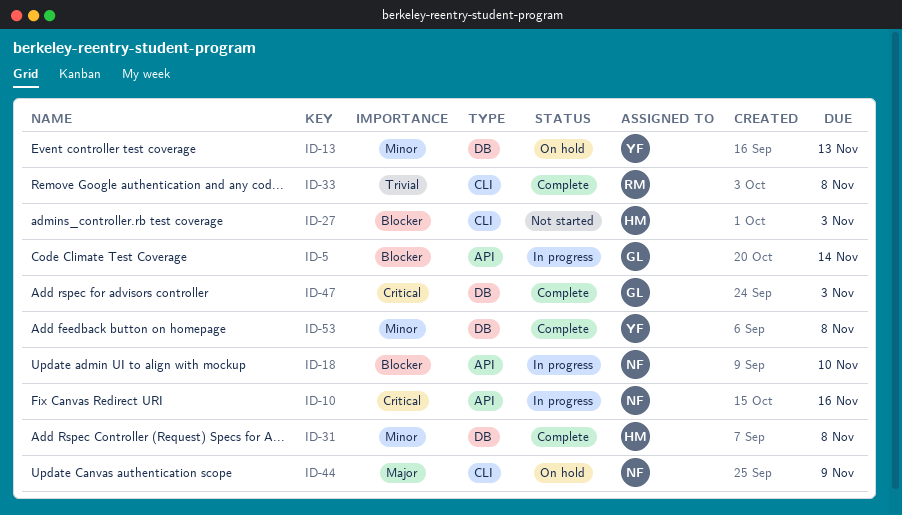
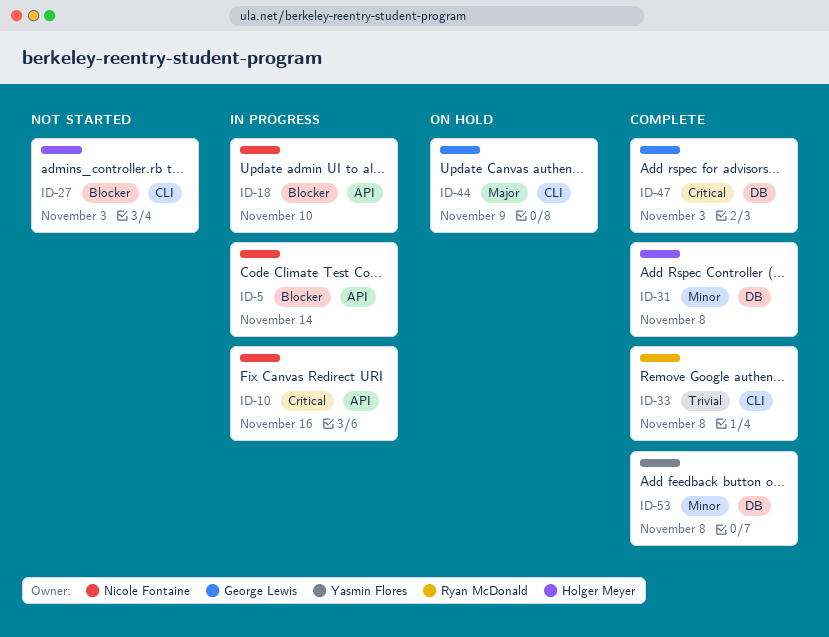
ID-5, owner: George Lewis -> Nicole Fontaine
ID-13: present -> none
ID-44, owner: Nicole Fontaine -> George Lewis

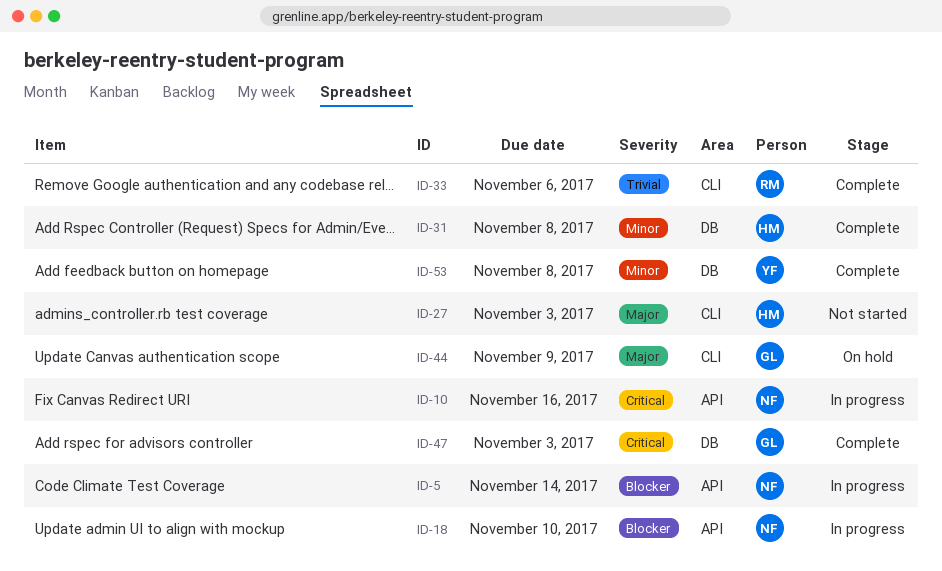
ID-27, priority: Blocker -> Major
ID-33, due: Nov 8 -> Nov 6

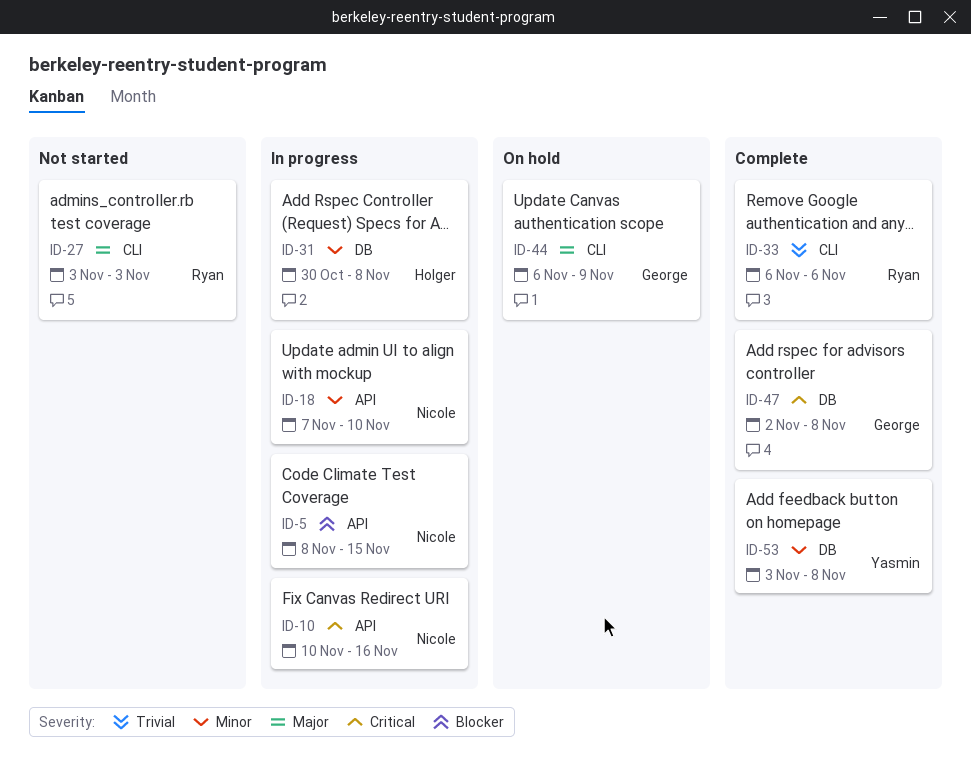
ID-5, due: Nov 14 -> Nov 15
ID-18, priority: Blocker -> Minor
ID-27, owner: Holger -> Ryan
ID-31, status: Complete -> In progress
ID-47, due: Nov 3 -> Nov 8

